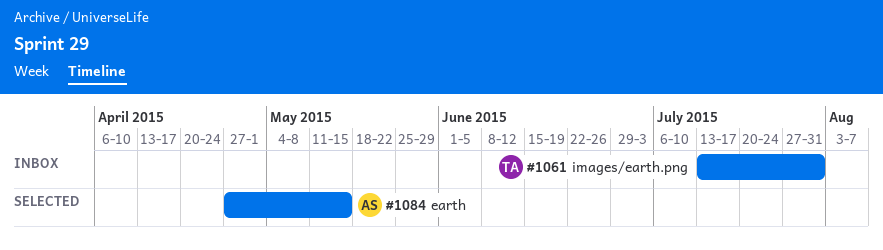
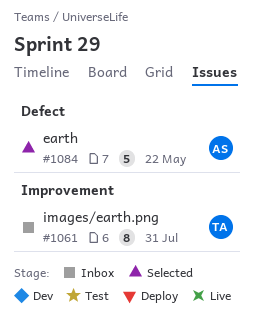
#1084, due: May 15 -> May 22

